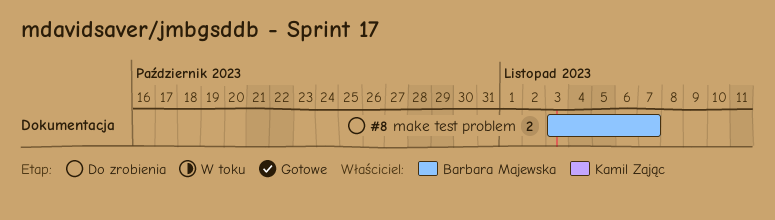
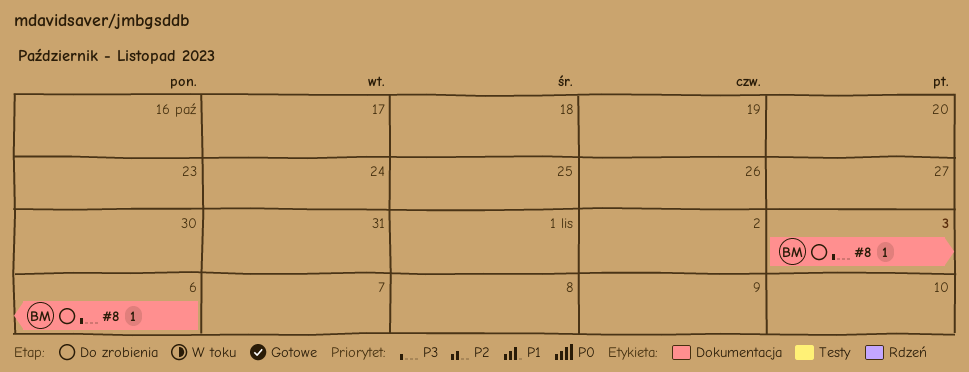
#8, estimate: 2 -> 1
#8, due: Nov 7 -> Nov 6

